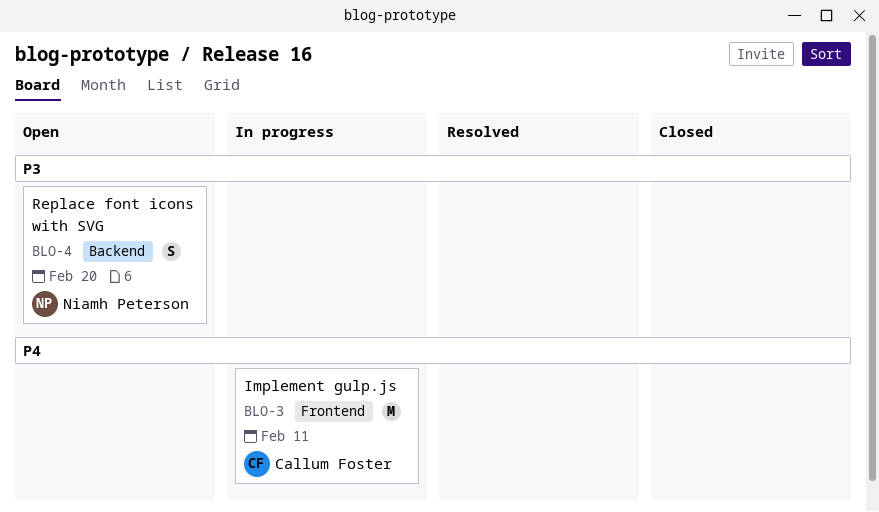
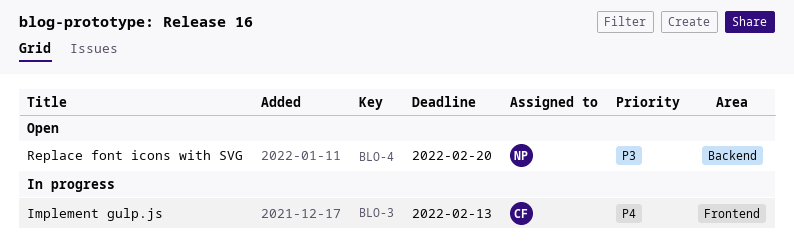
BLO-3, due: Feb 11 -> Feb 13

